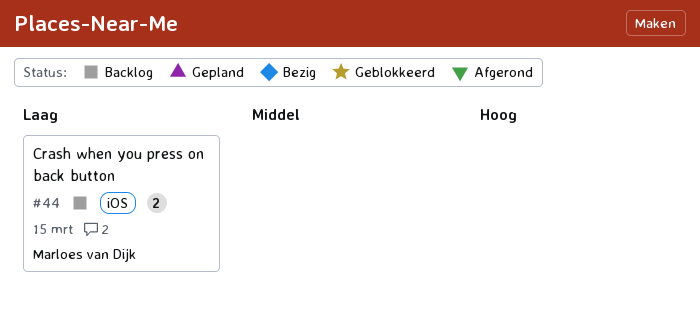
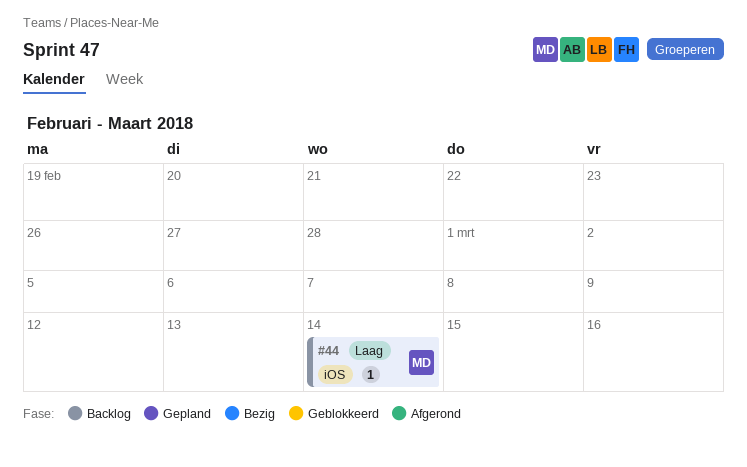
#44, estimate: 2 -> 1
#44, due: Mar 15 -> Mar 14

